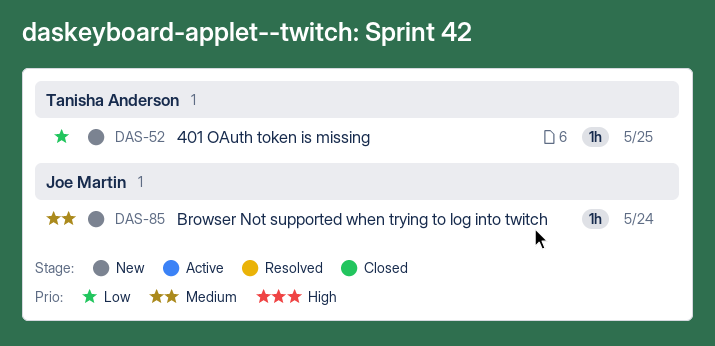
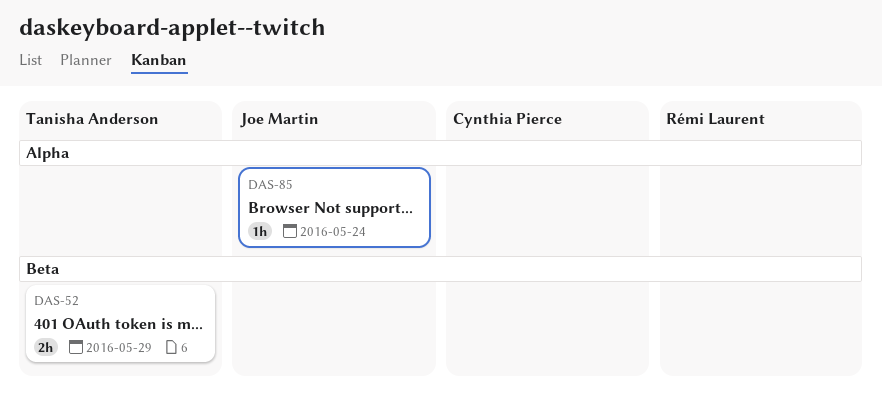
DAS-52, estimate: 1h -> 2h
DAS-52, due: May 25 -> May 29

